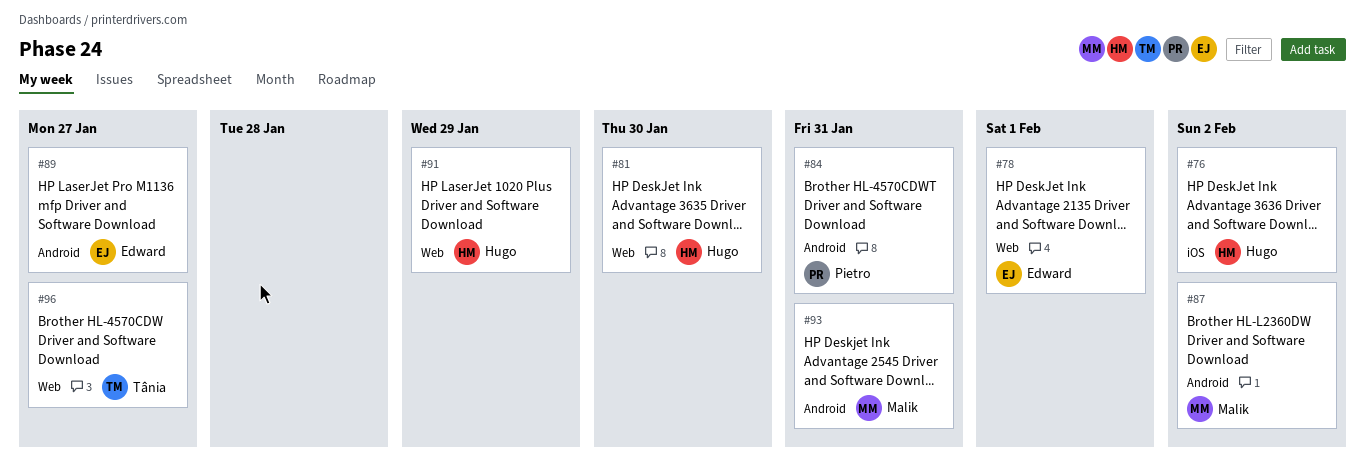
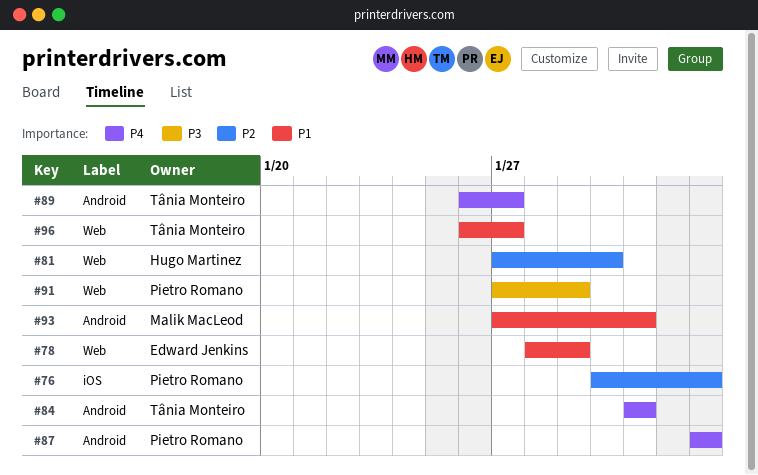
#76, owner: Hugo Martinez -> Pietro Romano
#78, due: Feb 1 -> Jan 29
#84, owner: Pietro Romano -> Tânia Monteiro
#87, owner: Malik MacLeod -> Pietro Romano
#89, owner: Edward Jenkins -> Tânia Monteiro
#91, owner: Hugo Martinez -> Pietro Romano

